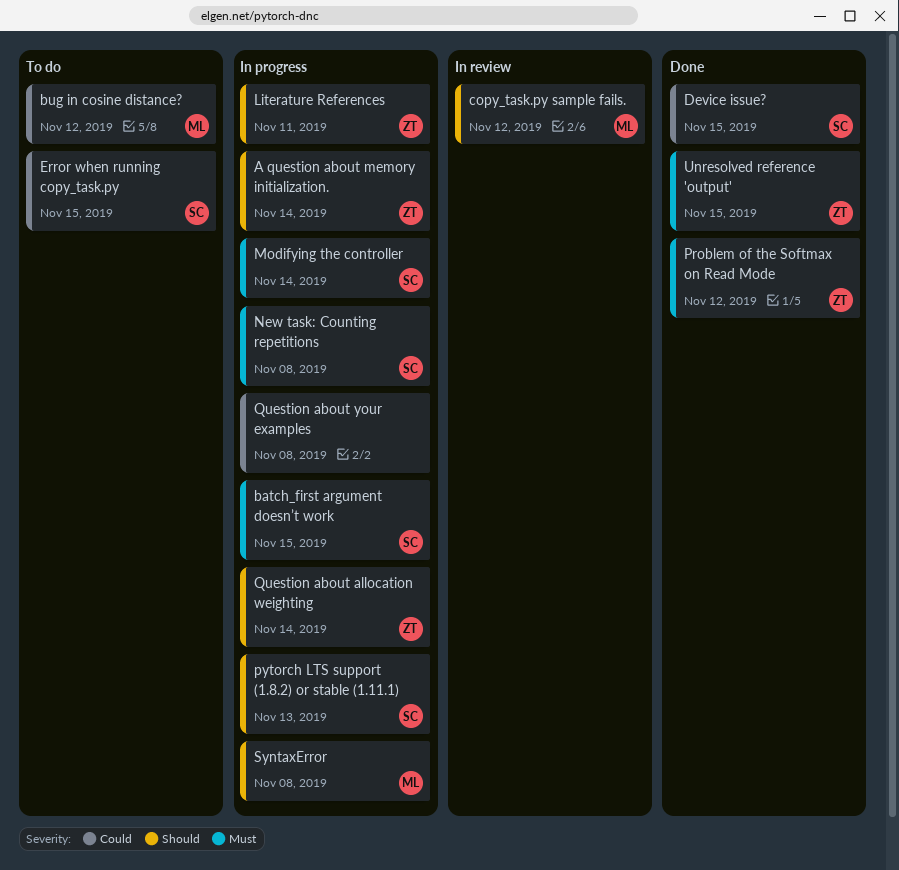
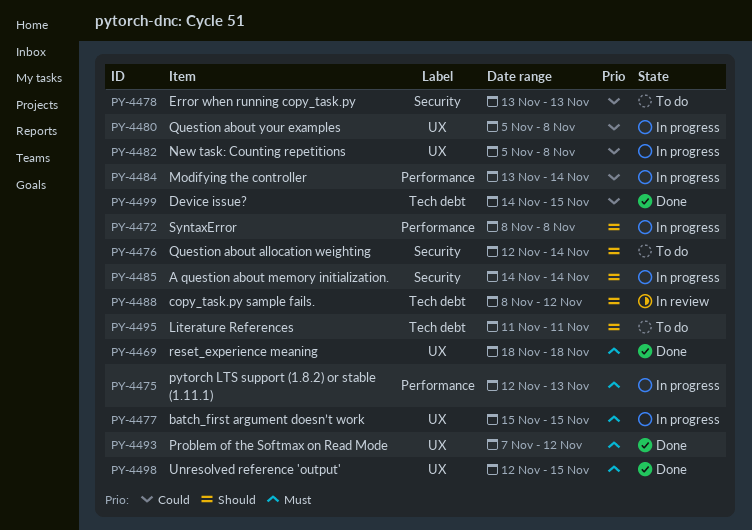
bug in cosine distance?: present -> none
Error when running copy_task.py, due: Nov 15 -> Nov 13
Literature References, status: In progress -> To do
Modifying the controller, priority: Must -> Could
New task: Counting repetitions, priority: Must -> Could
pytorch LTS support (1.8.2) or stable (1.11.1), priority: Should -> Must
Question about allocation weighting, status: In progress -> To do
reset_experience meaning: none -> present

